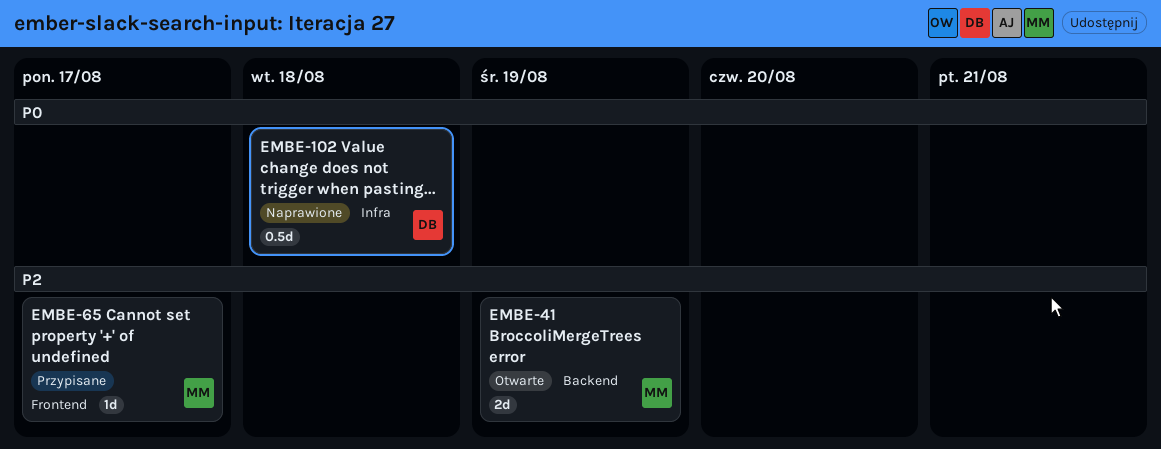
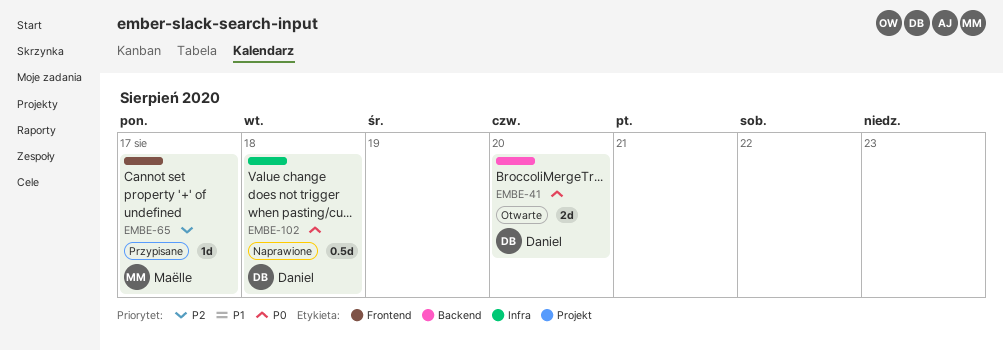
EMBE-41, owner: Maëlle -> Daniel
EMBE-41, priority: P2 -> P0
EMBE-41, due: Aug 19 -> Aug 20

